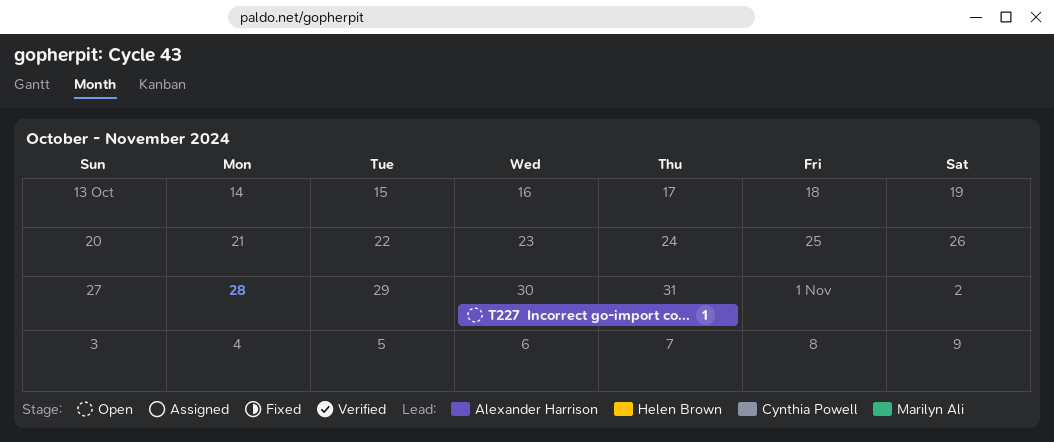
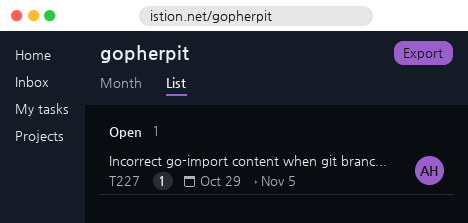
T227, start: Oct 30 -> Oct 29
T227, due: Oct 31 -> Nov 5

